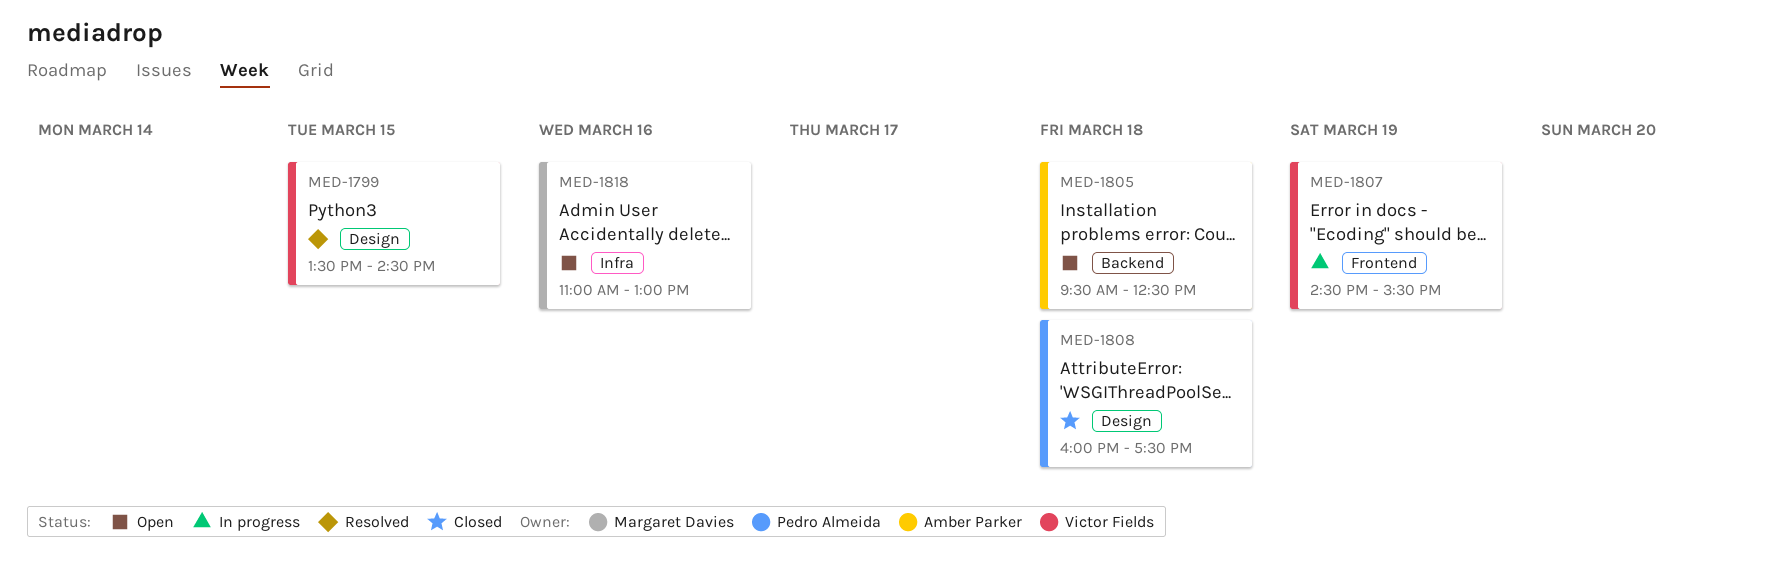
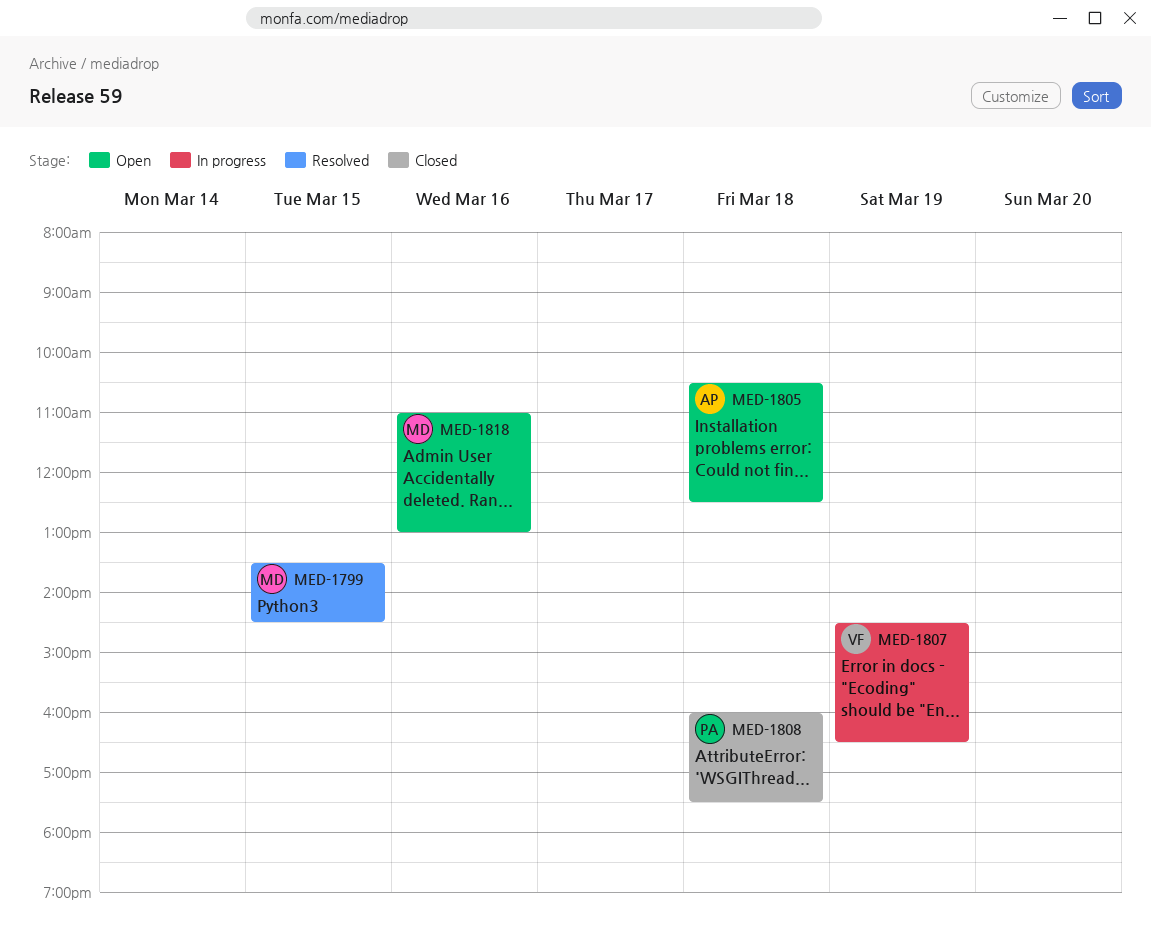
MED-1799, owner: Victor Fields -> Margaret Davies
MED-1805, begins: 09:30 -> 10:30
MED-1807, ends: 15:30 -> 16:30

